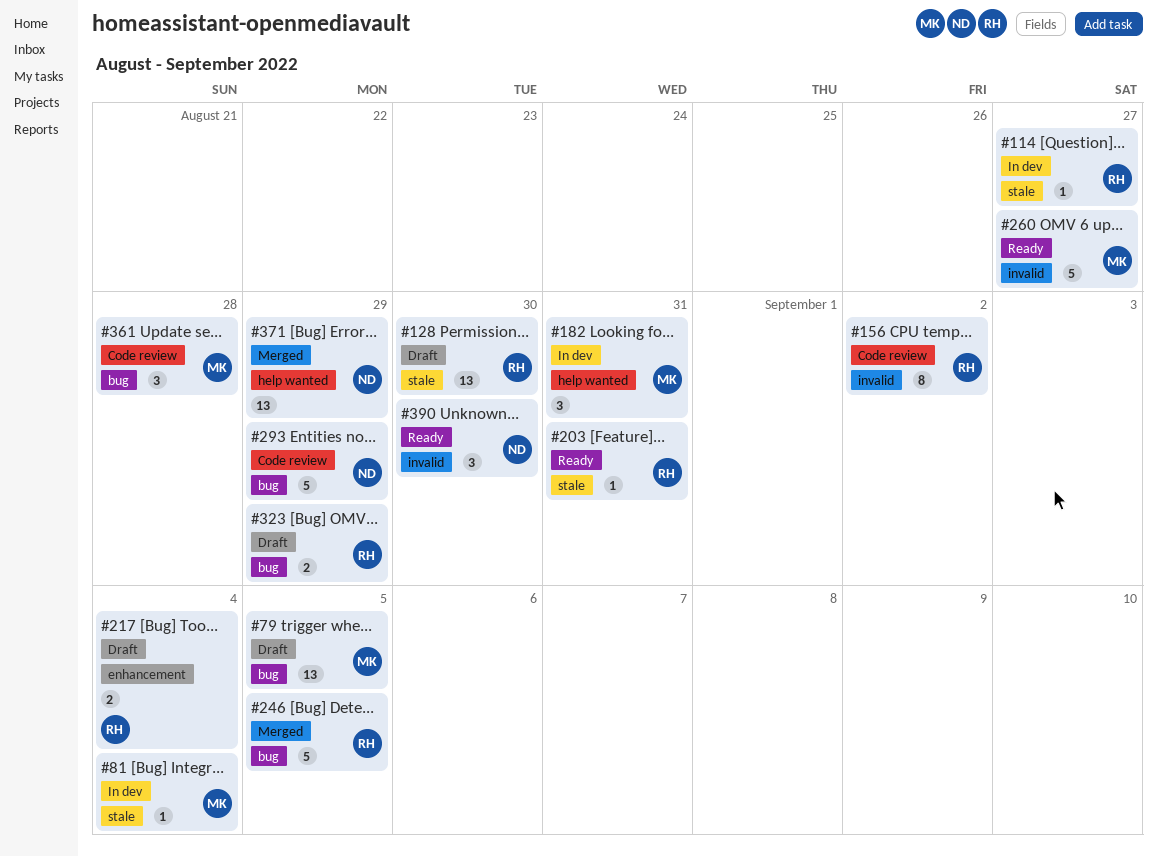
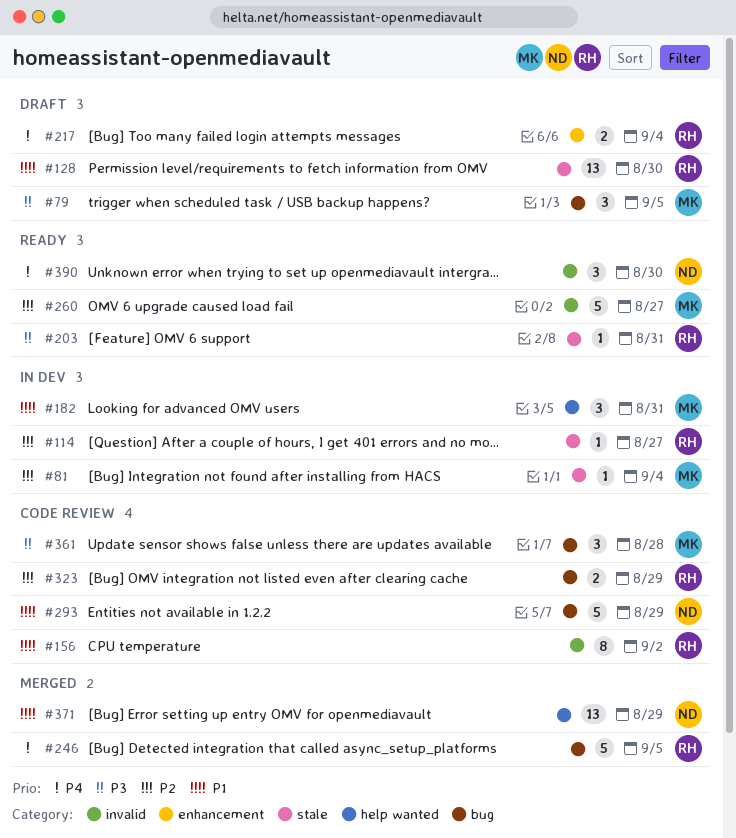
#79, estimate: 13 -> 3
#323, status: Draft -> Code review

